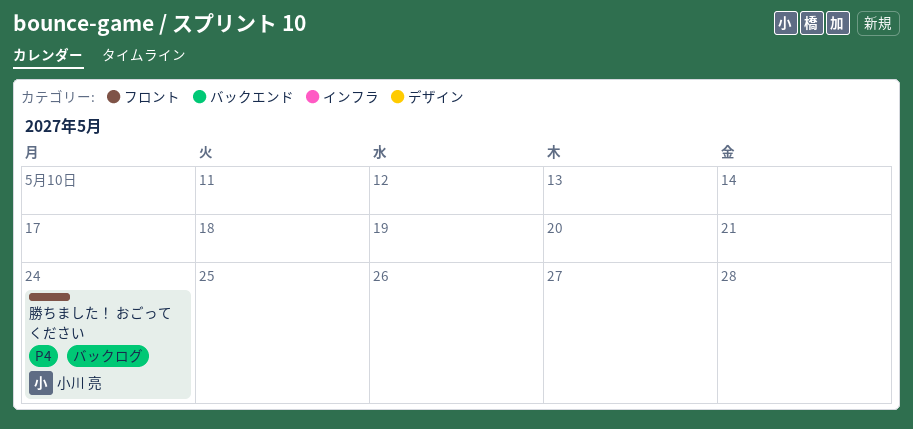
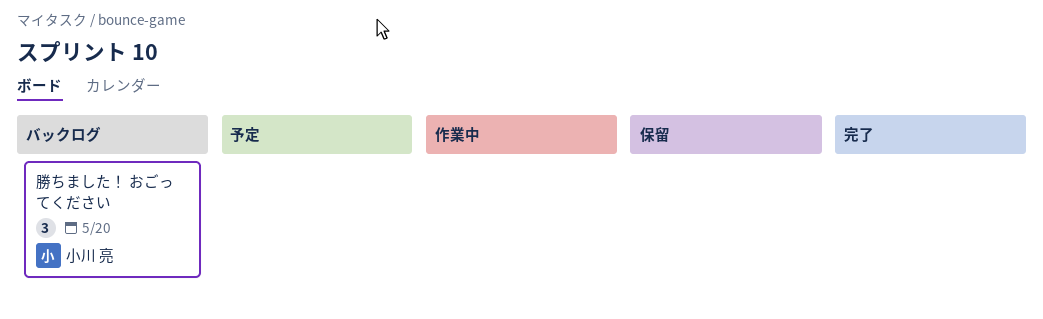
勝ちました！ おごってください, due: May 24 -> May 20

